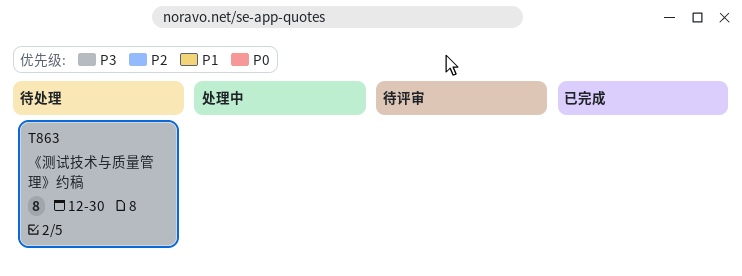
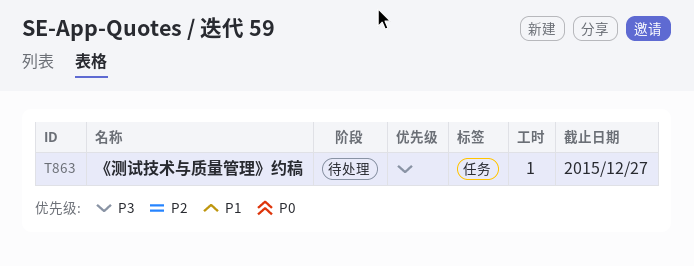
T863, estimate: 8 -> 1
T863, due: Dec 30 -> Dec 27

